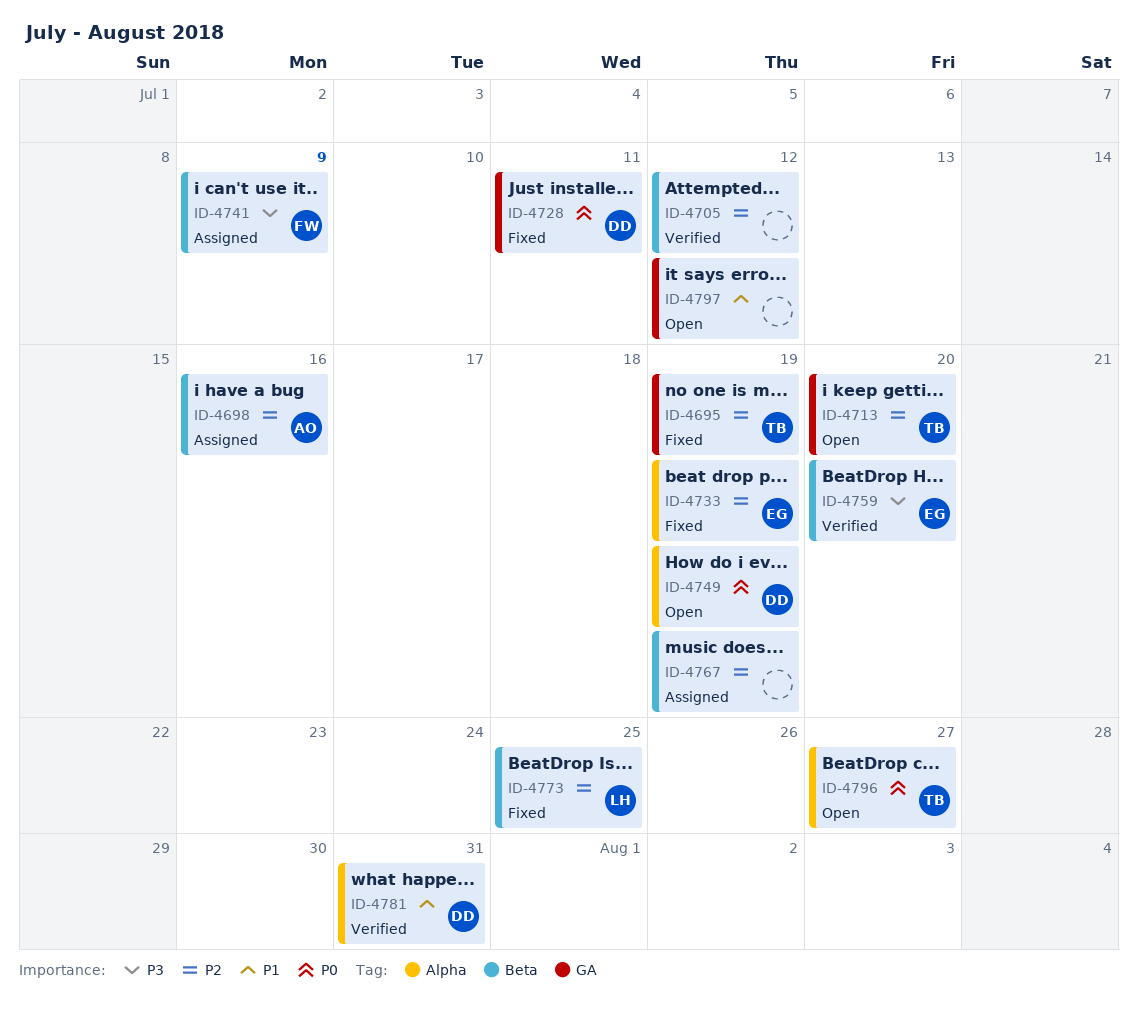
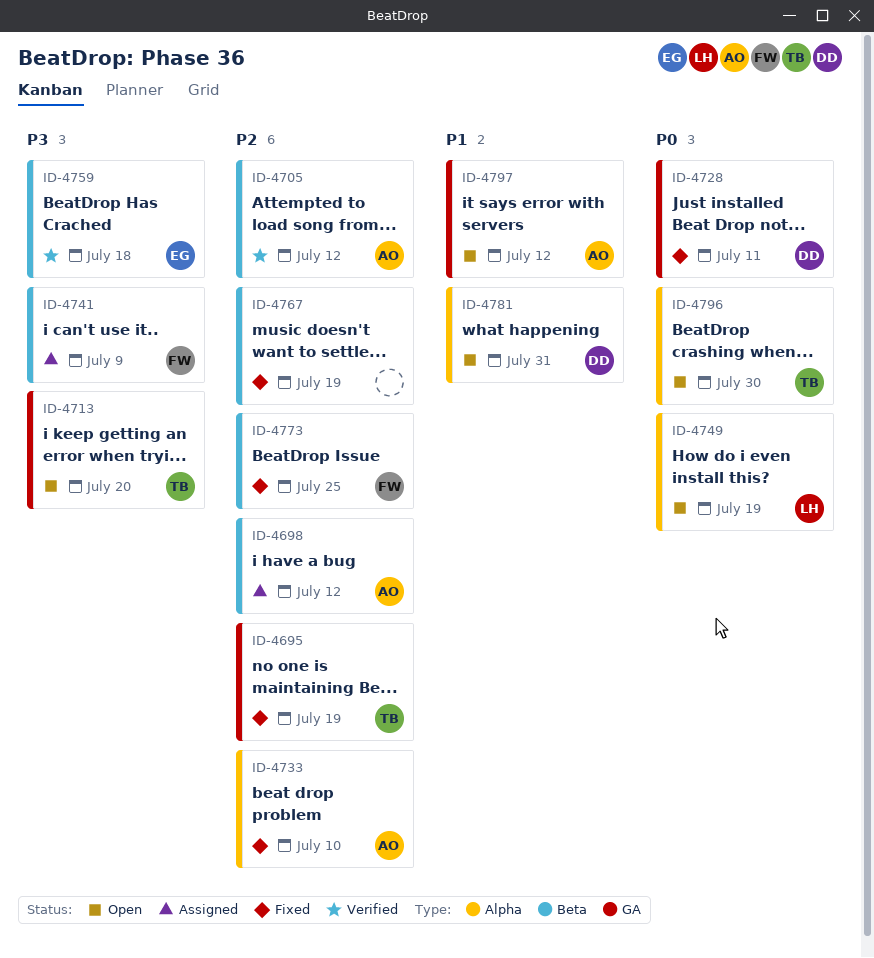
ID-4698, due: Jul 16 -> Jul 12
ID-4705, owner: none -> AO
ID-4713, priority: P2 -> P3
ID-4733, owner: EG -> AO
ID-4733, due: Jul 19 -> Jul 10
ID-4749, owner: DD -> LH
ID-4759, due: Jul 20 -> Jul 18
ID-4767, status: Assigned -> Fixed
ID-4773, owner: LH -> FW
ID-4781, status: Verified -> Open
ID-4796, due: Jul 27 -> Jul 30
ID-4797, owner: none -> AO

